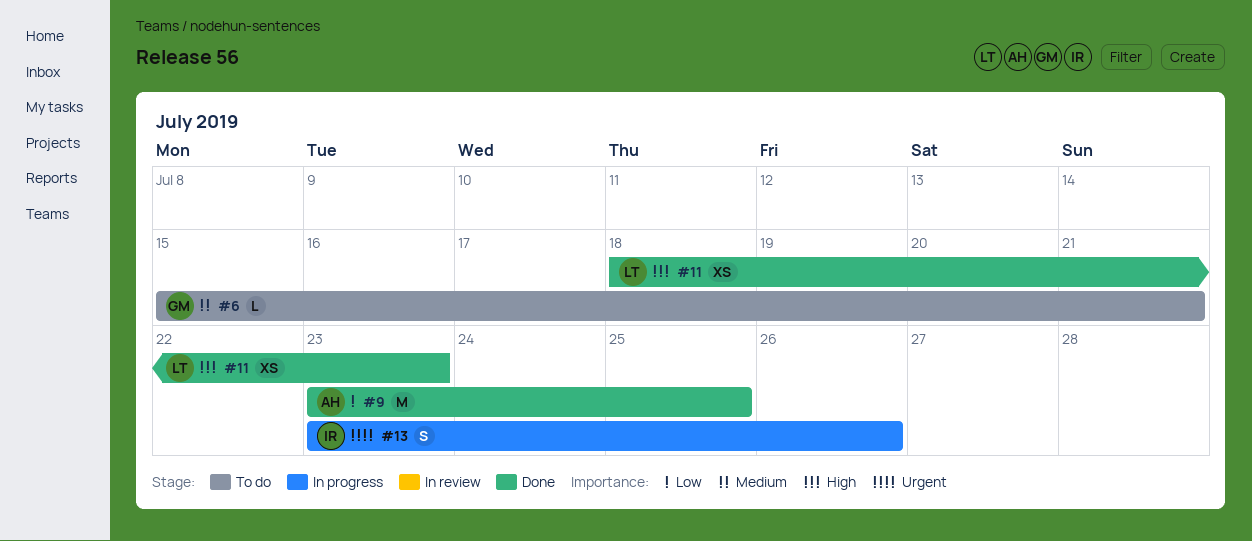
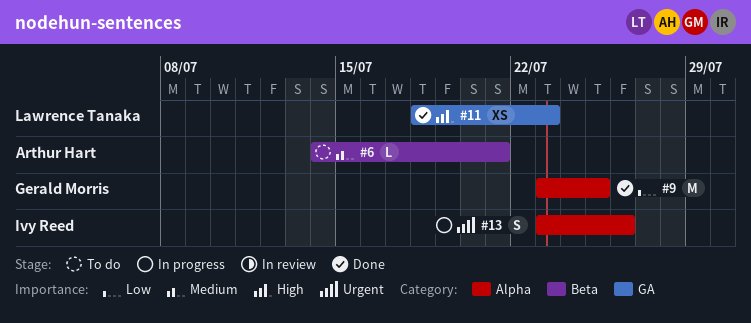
#6, owner: Gerald Morris -> Arthur Hart
#6, start: Jul 15 -> Jul 14
#9, owner: Arthur Hart -> Gerald Morris

